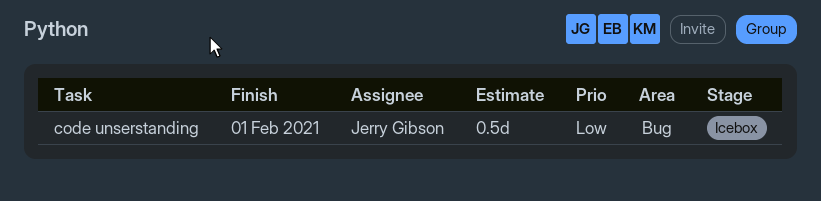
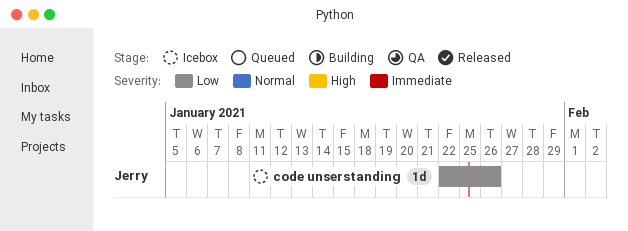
code unserstanding, estimate: 0.5d -> 1d
code unserstanding, due: Feb 1 -> Jan 26

